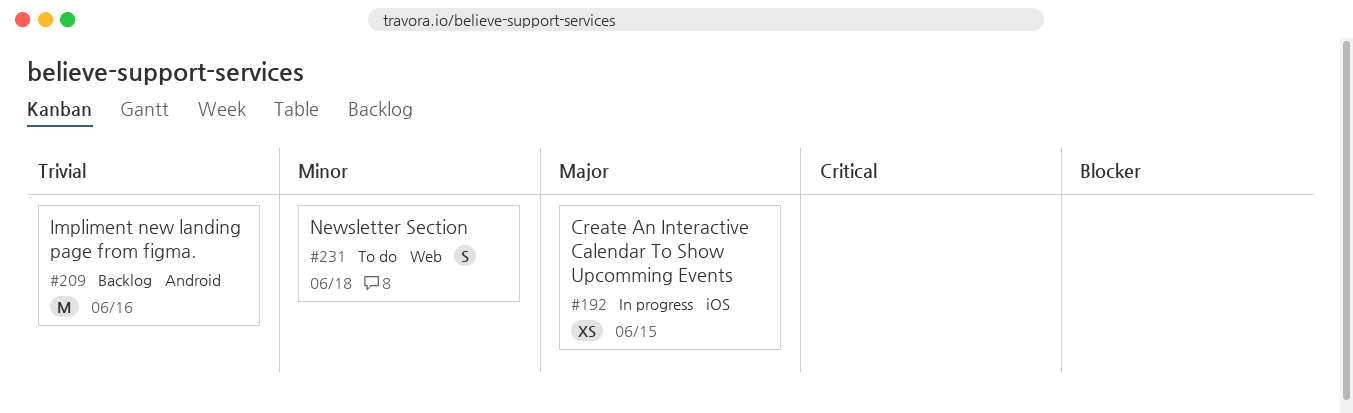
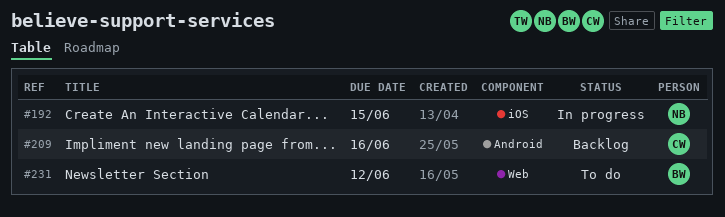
#231, due: Jun 18 -> Jun 12

